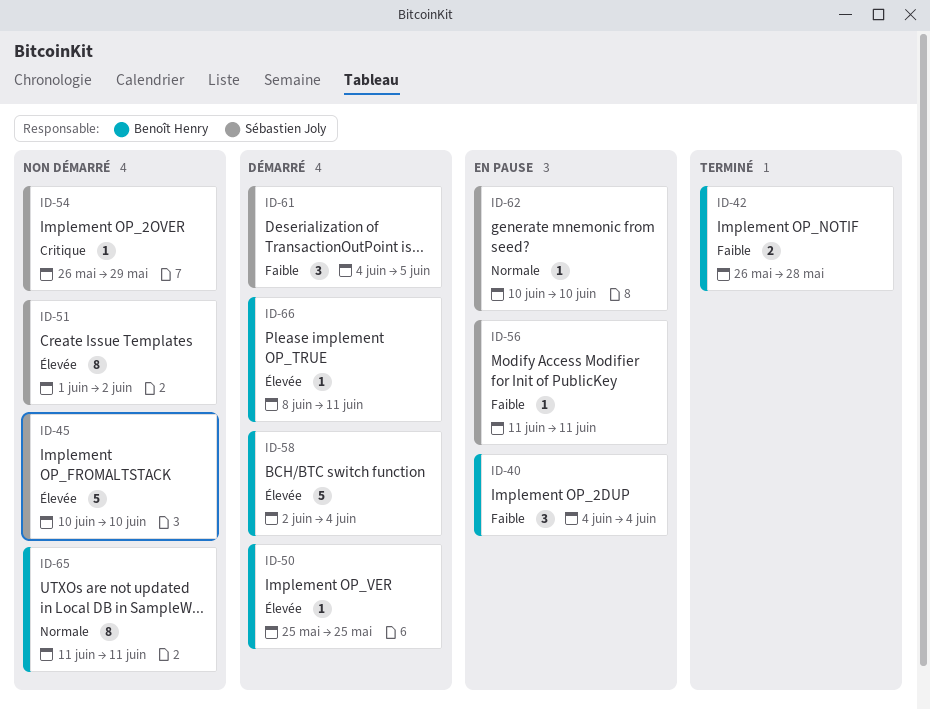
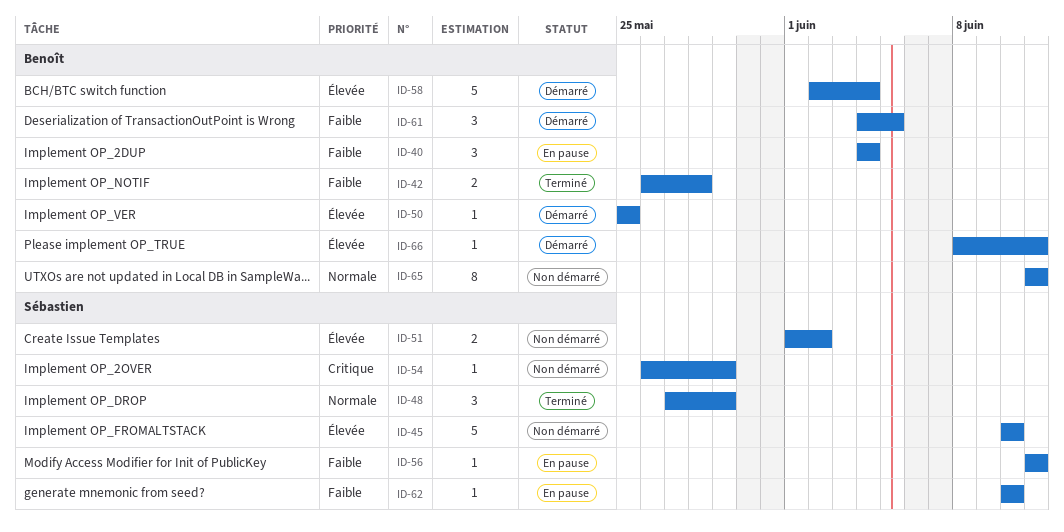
ID-48: none -> present
ID-51, estimate: 8 -> 2
ID-61, owner: Sébastien Joly -> Benoît Henry
ID-62, priority: Normale -> Faible

